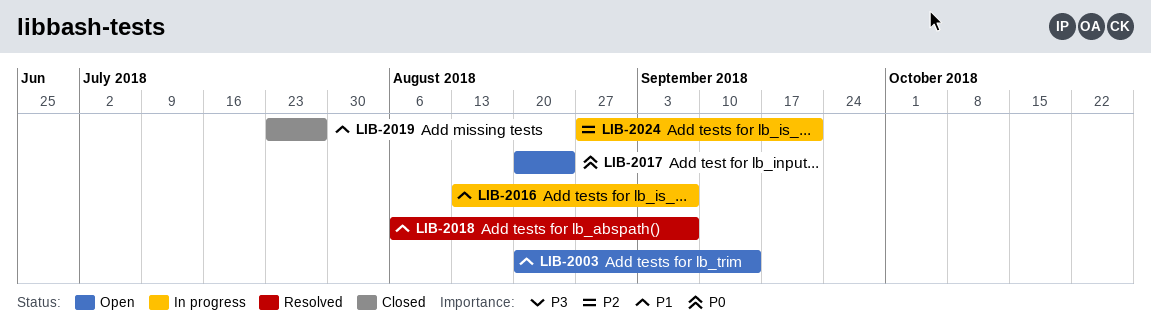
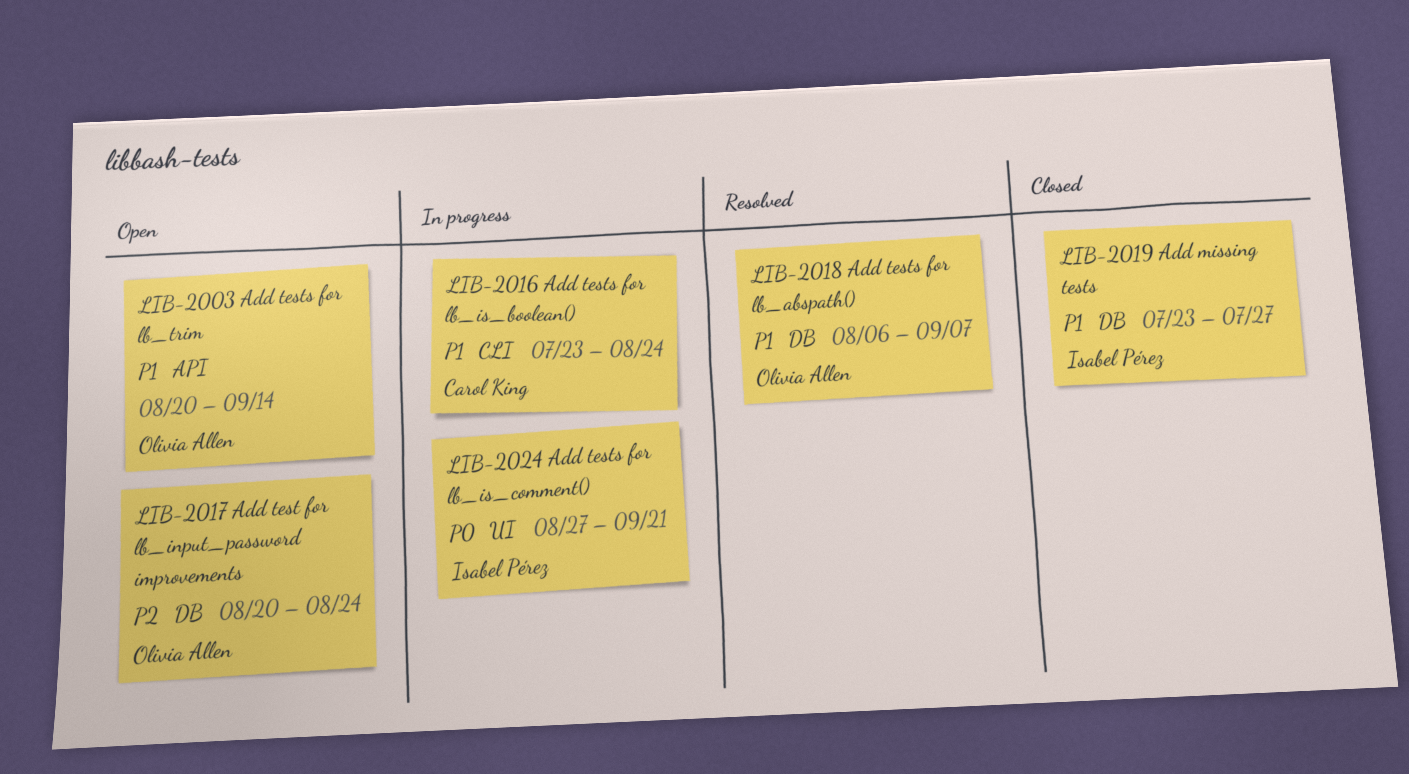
LIB-2016, start: Aug 13 -> Jul 23
LIB-2016, due: Sep 7 -> Aug 24
LIB-2017, priority: P0 -> P2
LIB-2024, priority: P2 -> P0

